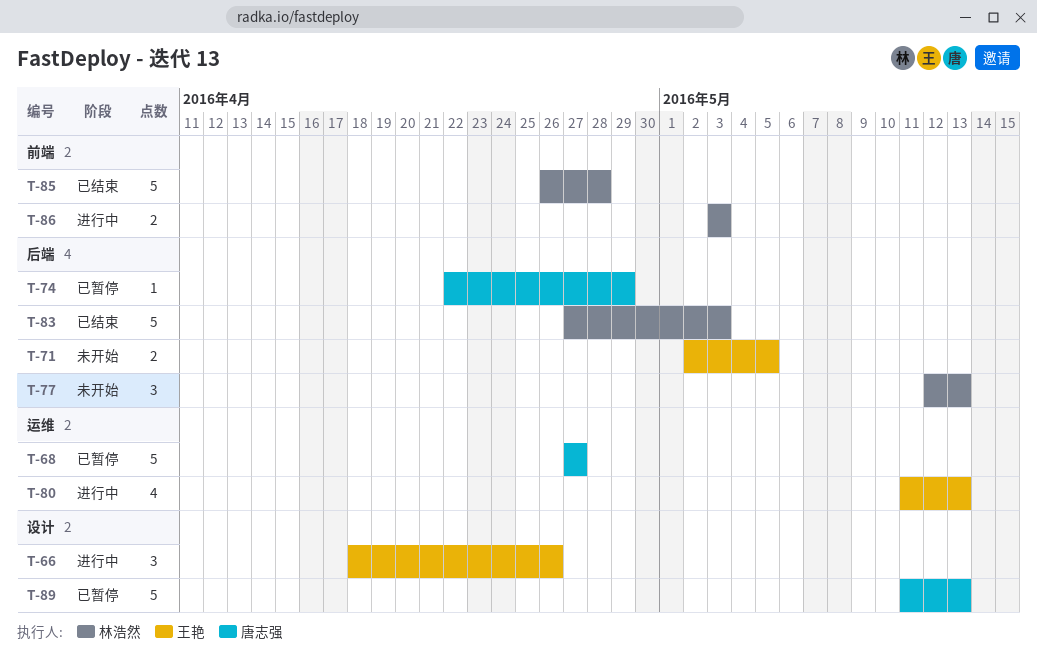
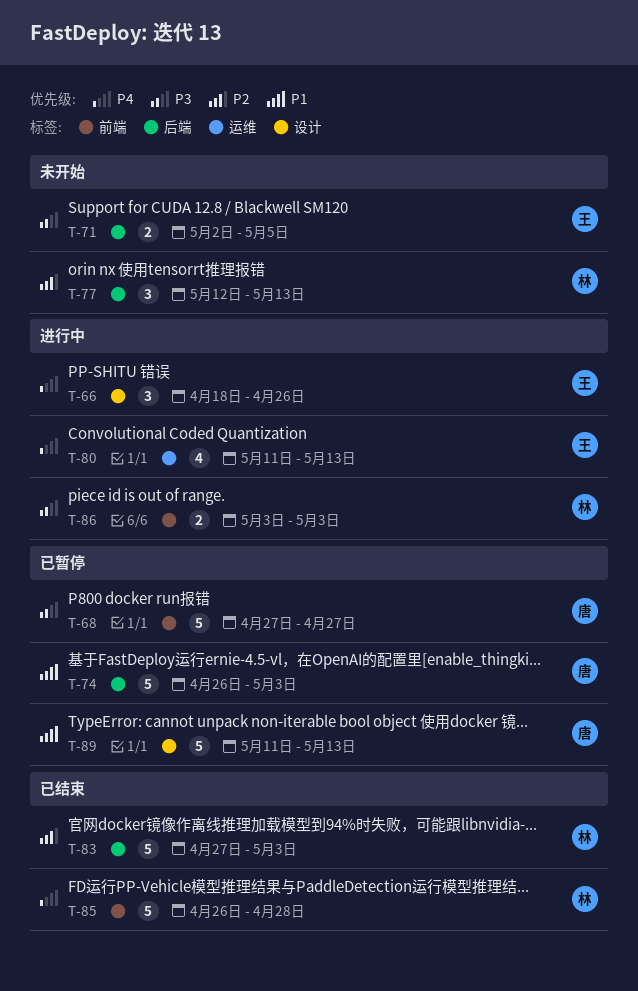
T-68, label: 运维 -> 前端
T-74, estimate: 1 -> 5
T-74, start: Apr 22 -> Apr 26
T-74, due: Apr 29 -> May 3

